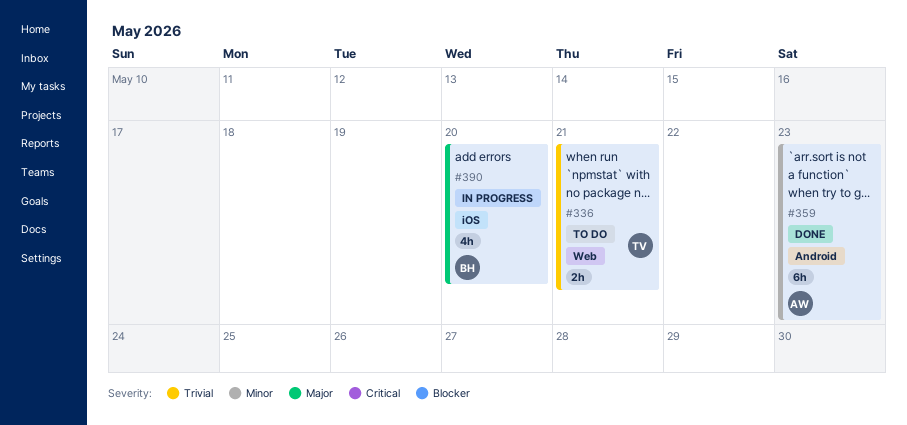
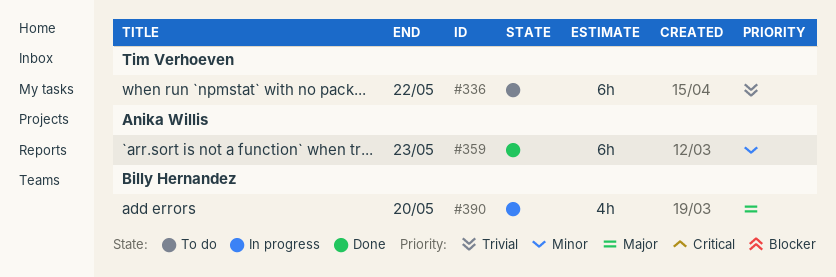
#336, estimate: 2h -> 6h
#336, due: May 21 -> May 22

